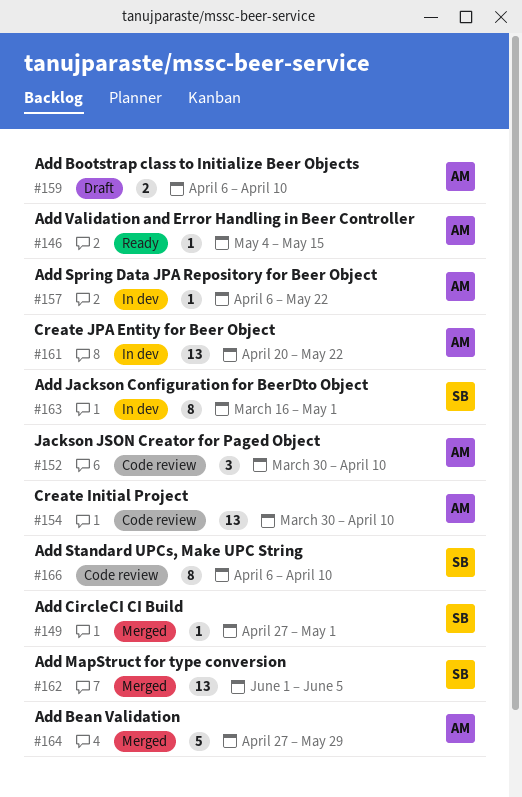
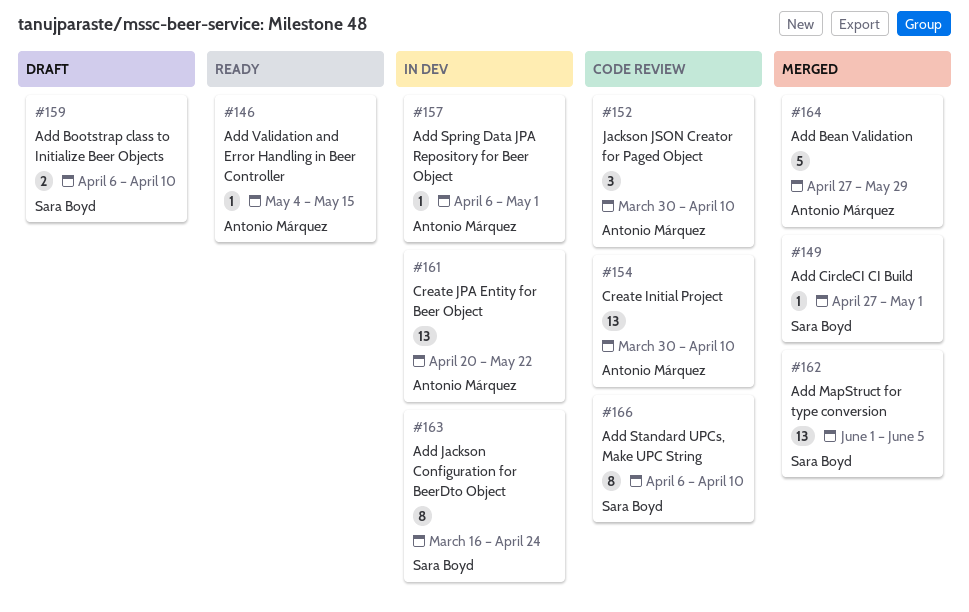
#157, due: May 22 -> May 1
#159, owner: Antonio Márquez -> Sara Boyd
#163, due: May 1 -> Apr 24

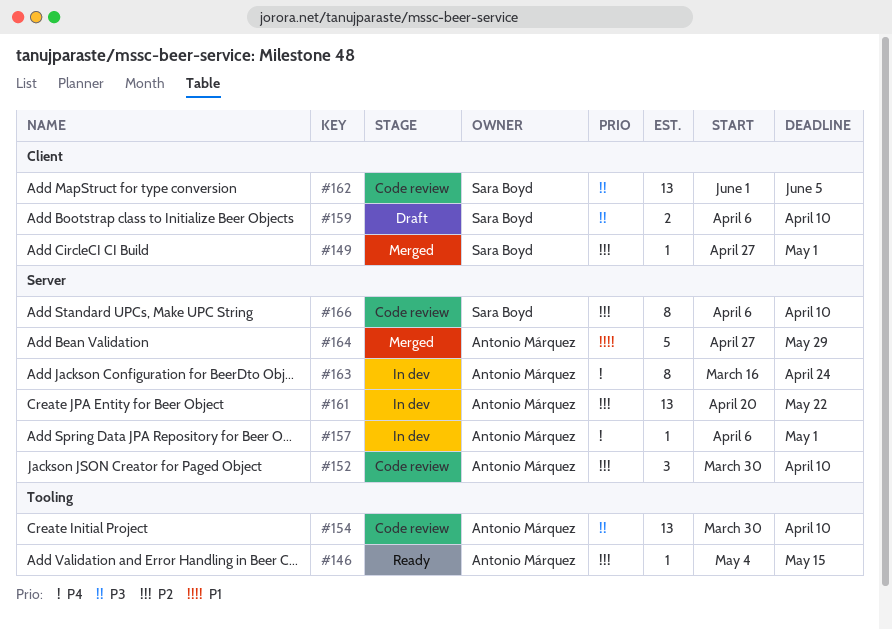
#162, status: Merged -> Code review
#163, owner: Sara Boyd -> Antonio Márquez

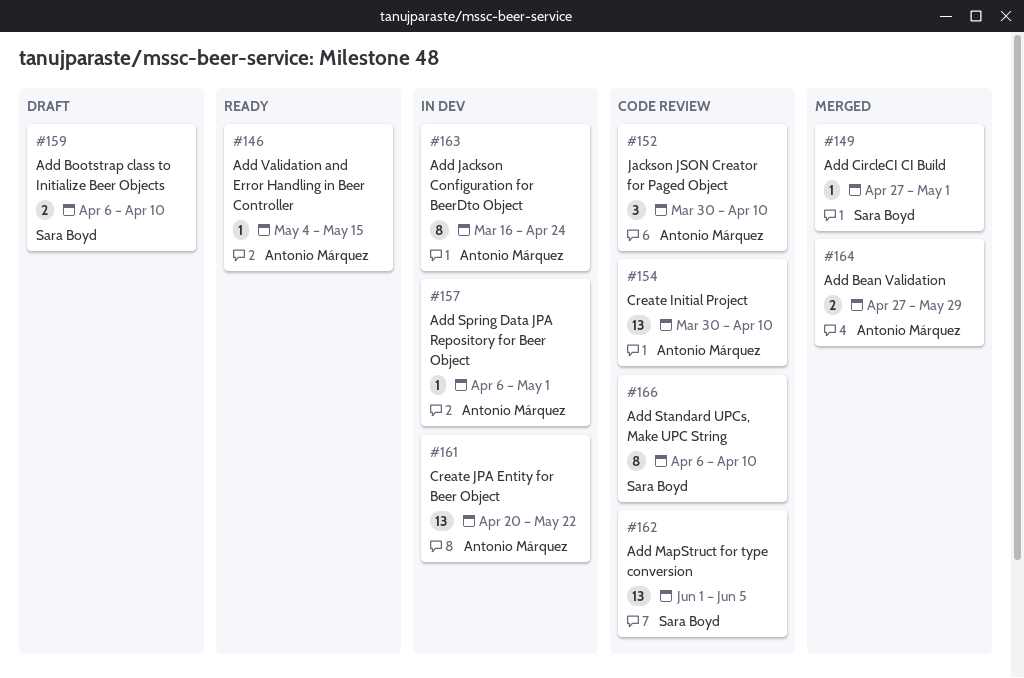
#164, estimate: 5 -> 2

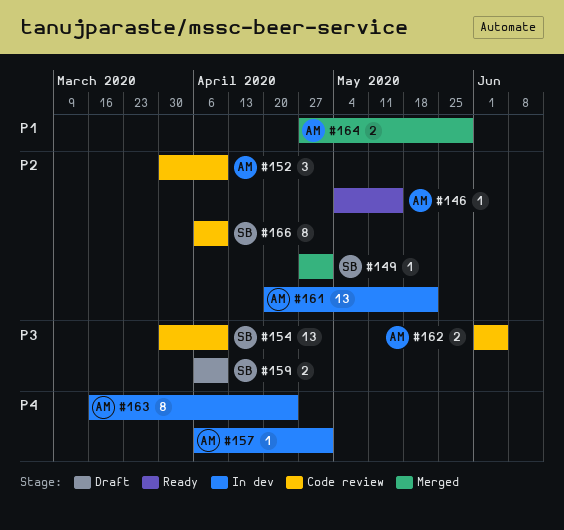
#154, owner: Antonio Márquez -> Sara Boyd
#162, owner: Sara Boyd -> Antonio Márquez
#162, estimate: 13 -> 2

